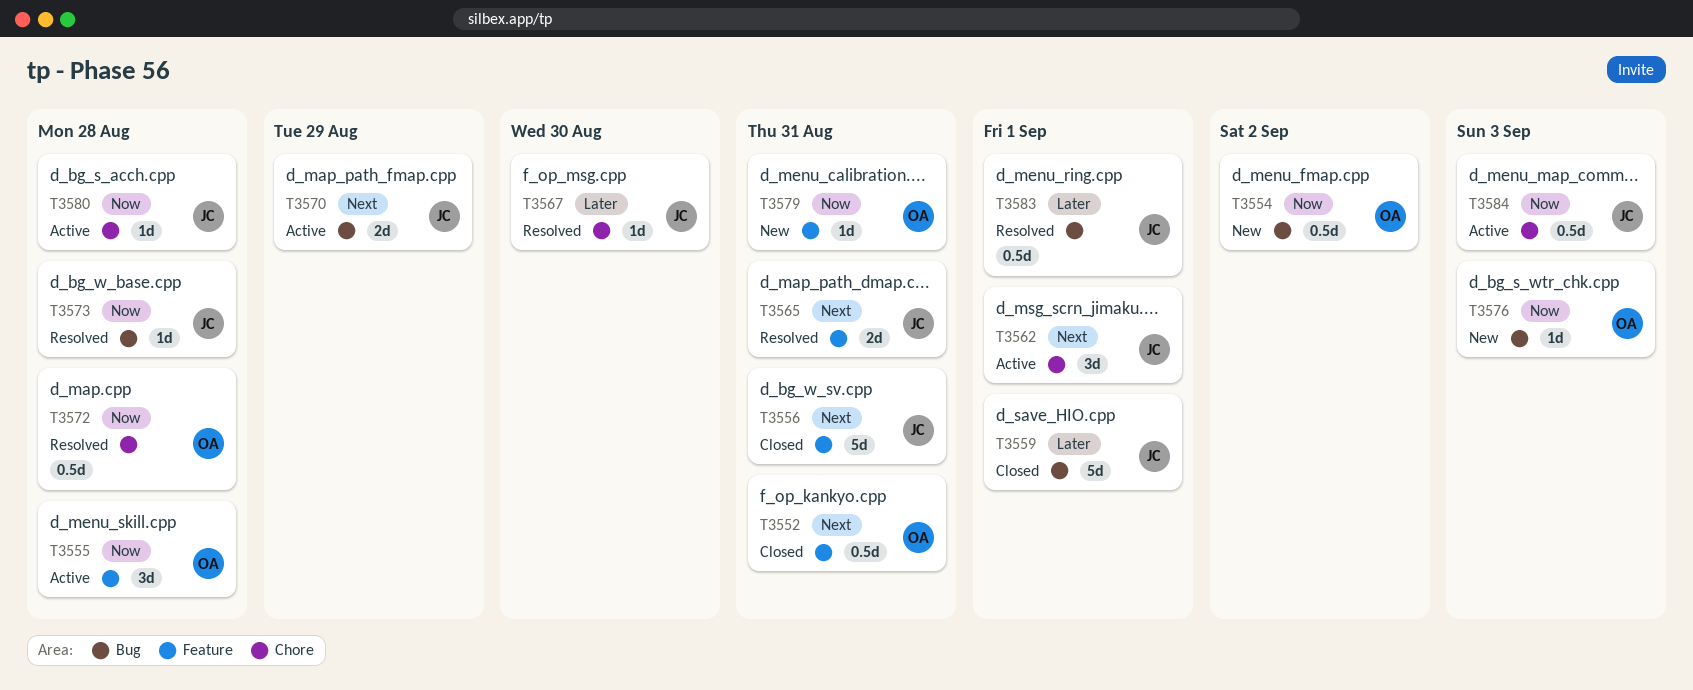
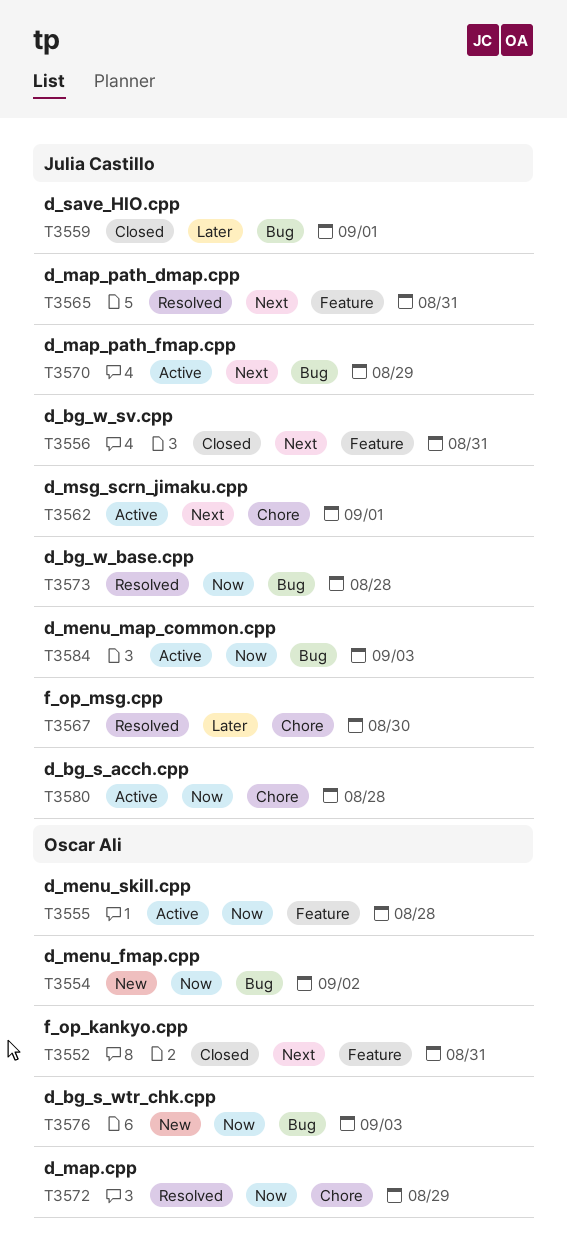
T3572, due: Aug 28 -> Aug 29
T3579: present -> none
T3583: present -> none
T3584, label: Chore -> Bug

